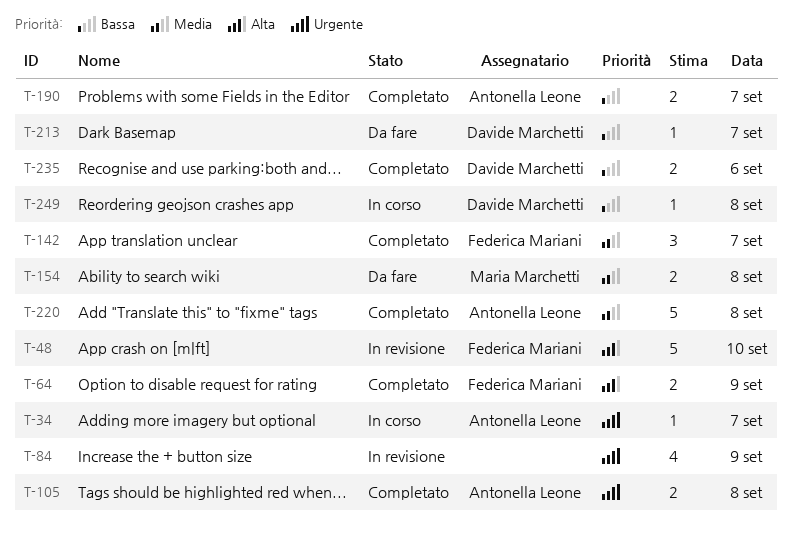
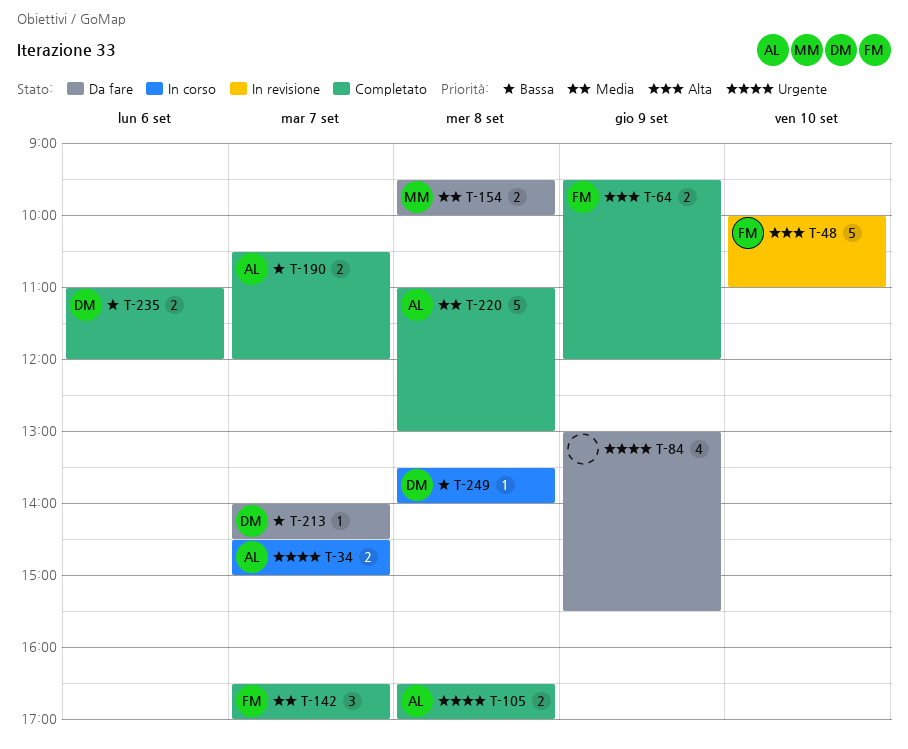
T-34, estimate: 1 -> 2
T-84, status: In revisione -> Da fare

